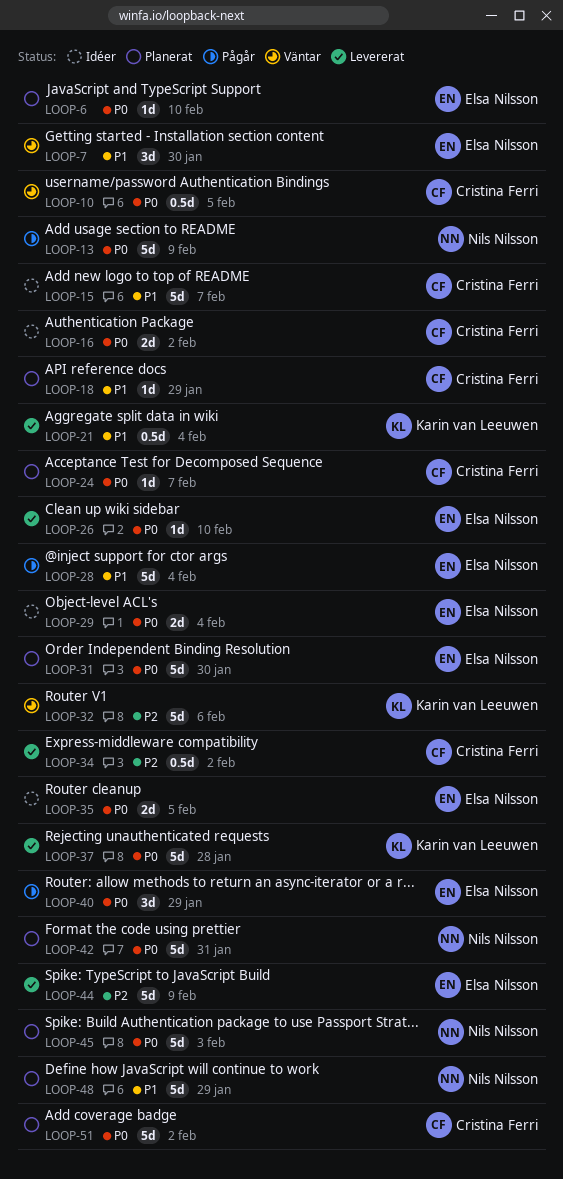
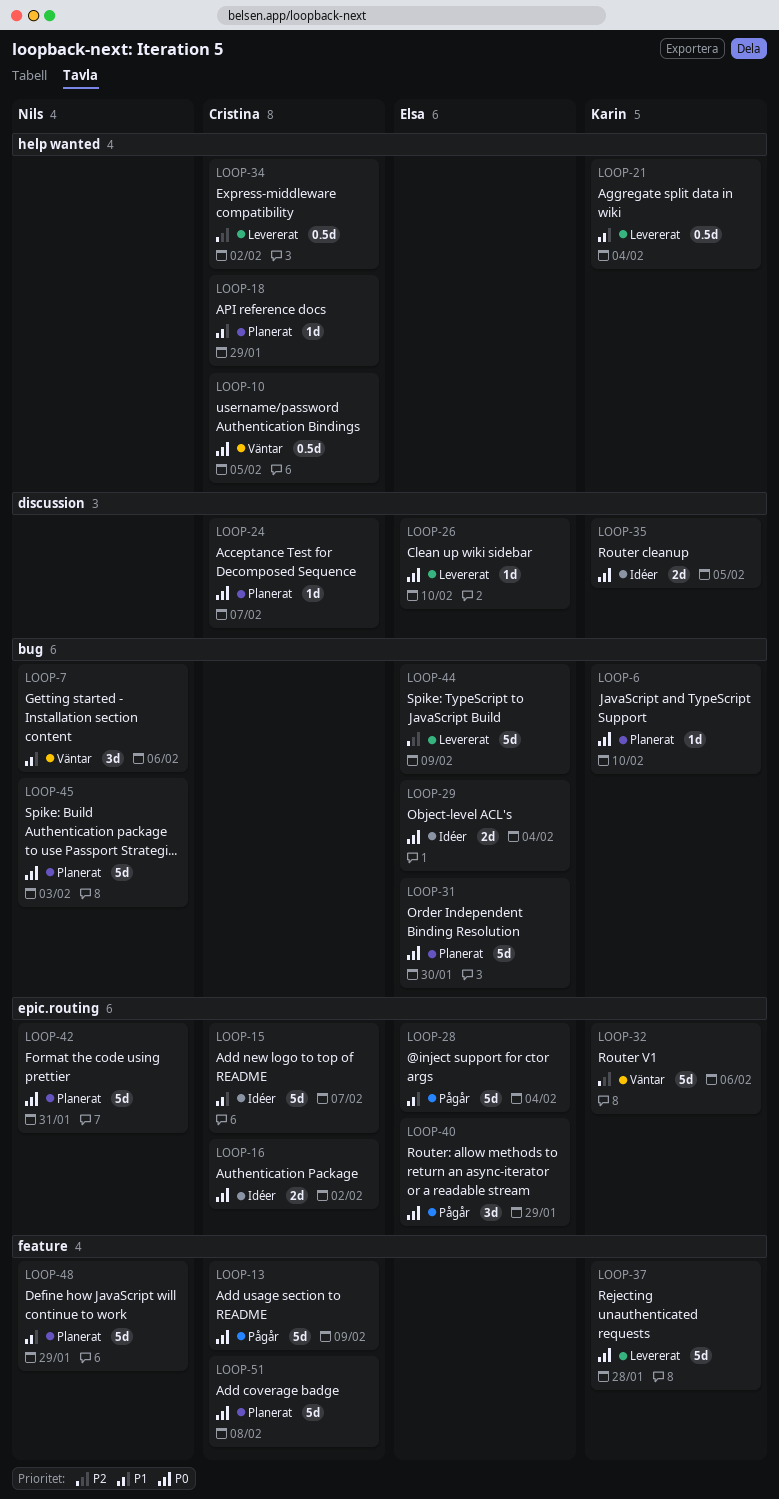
LOOP-6, owner: Elsa Nilsson -> Karin van Leeuwen
LOOP-7, owner: Elsa Nilsson -> Nils Nilsson
LOOP-7, due: Jan 30 -> Feb 6
LOOP-13, owner: Nils Nilsson -> Cristina Ferri
LOOP-35, owner: Elsa Nilsson -> Karin van Leeuwen
LOOP-51, due: Feb 2 -> Feb 8

